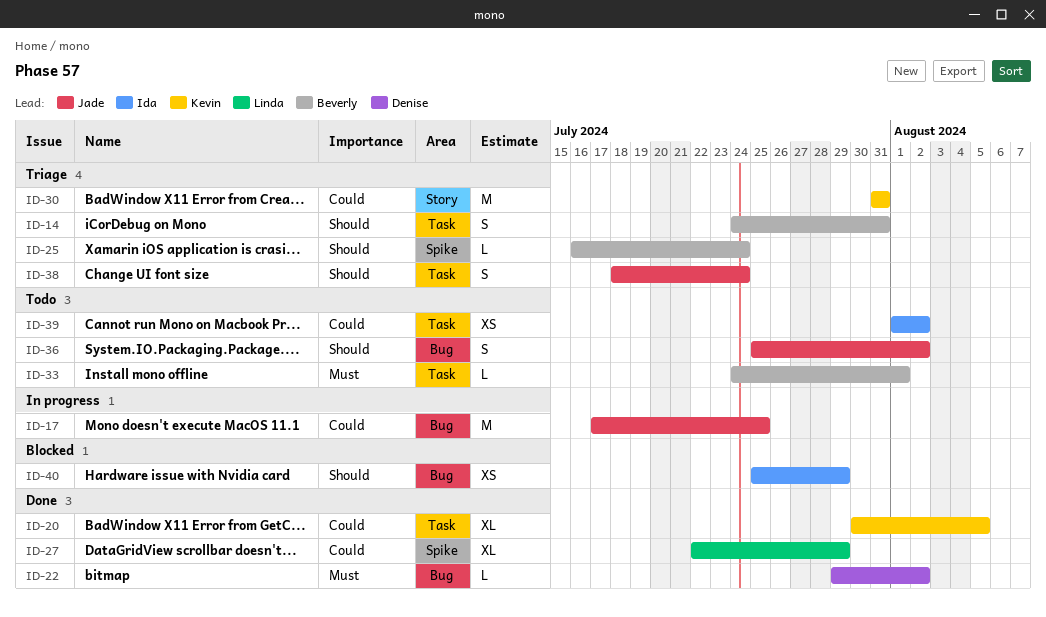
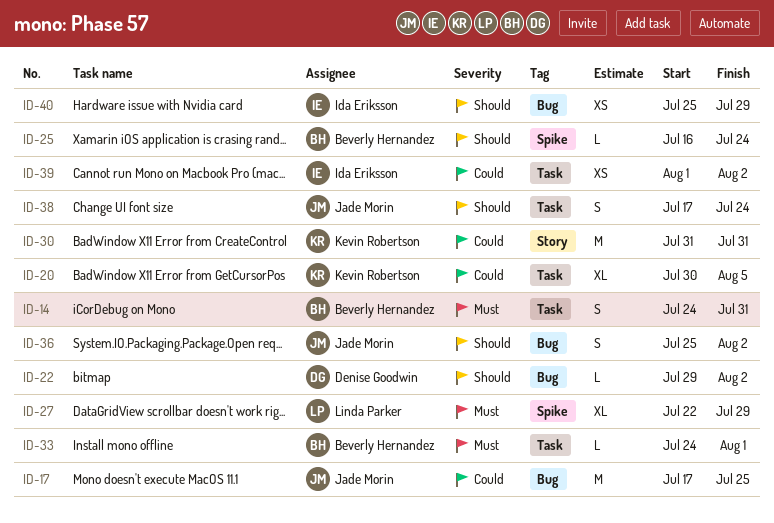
ID-14, priority: Should -> Must
ID-22, priority: Must -> Should
ID-27, priority: Could -> Must
ID-38, start: Jul 18 -> Jul 17

